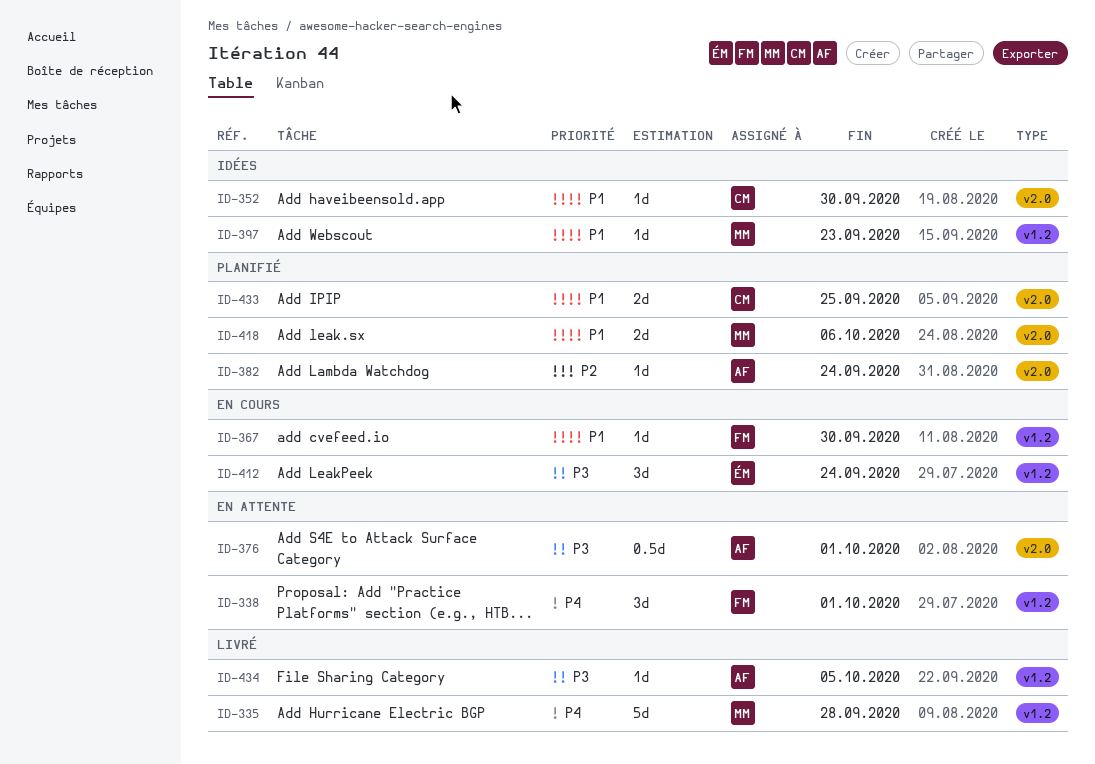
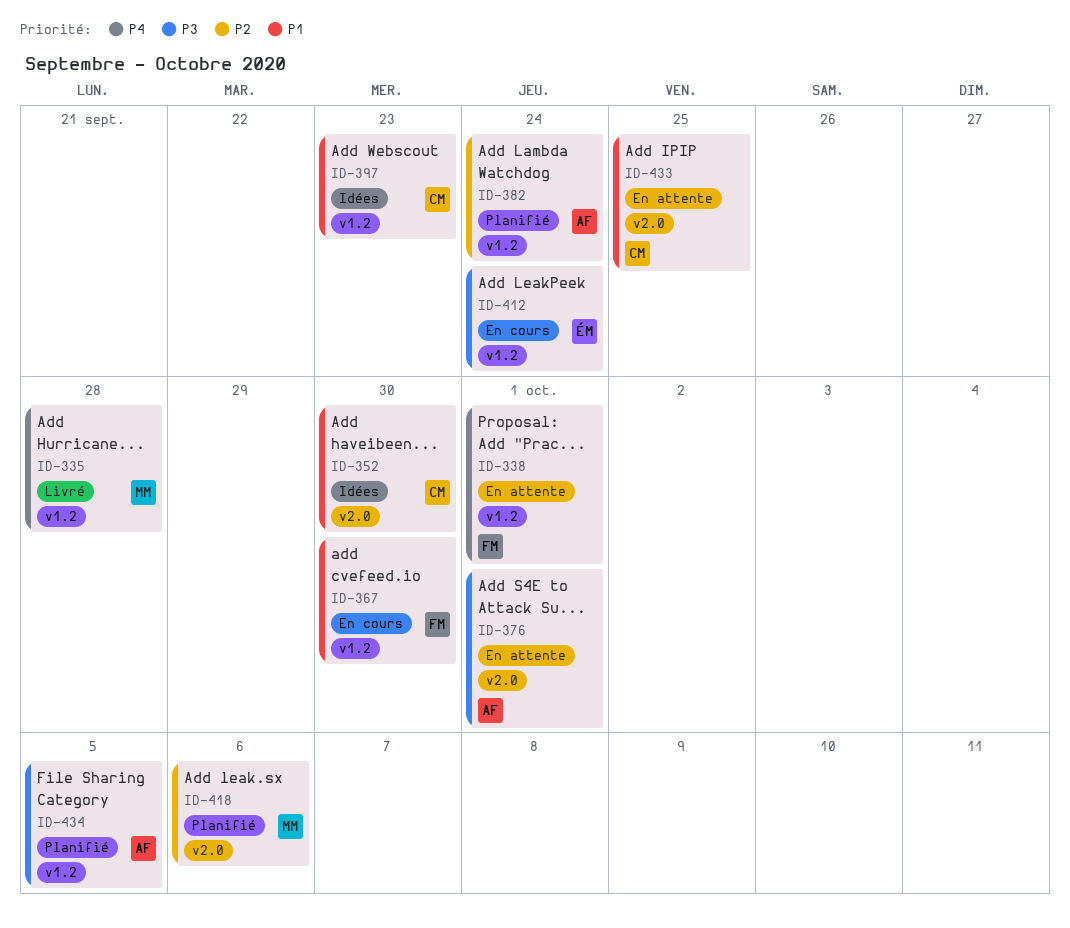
ID-382, label: v2.0 -> v1.2
ID-397, owner: MM -> CM
ID-418, priority: P1 -> P2
ID-433, status: Planifié -> En attente
ID-434, status: Livré -> Planifié

